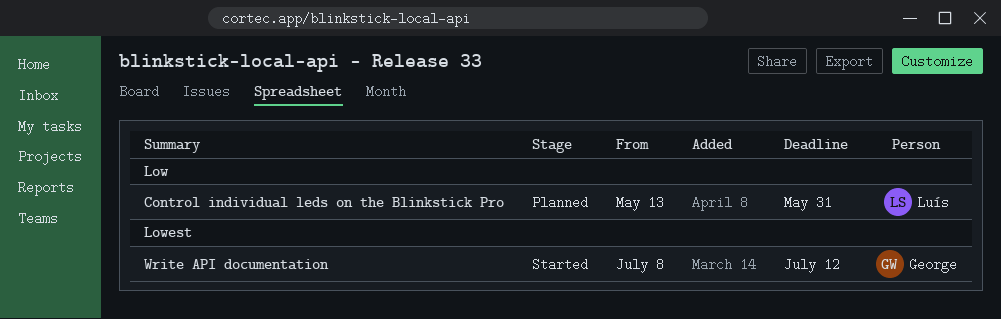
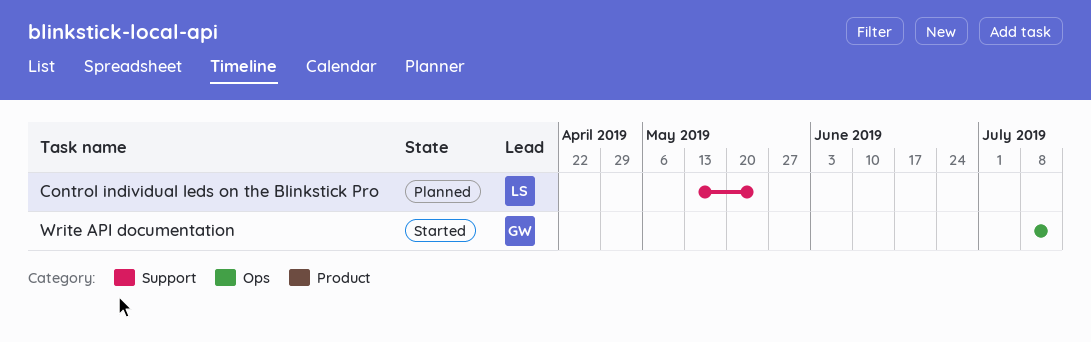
Control individual leds on the Blinkstick Pro, due: May 31 -> May 24

